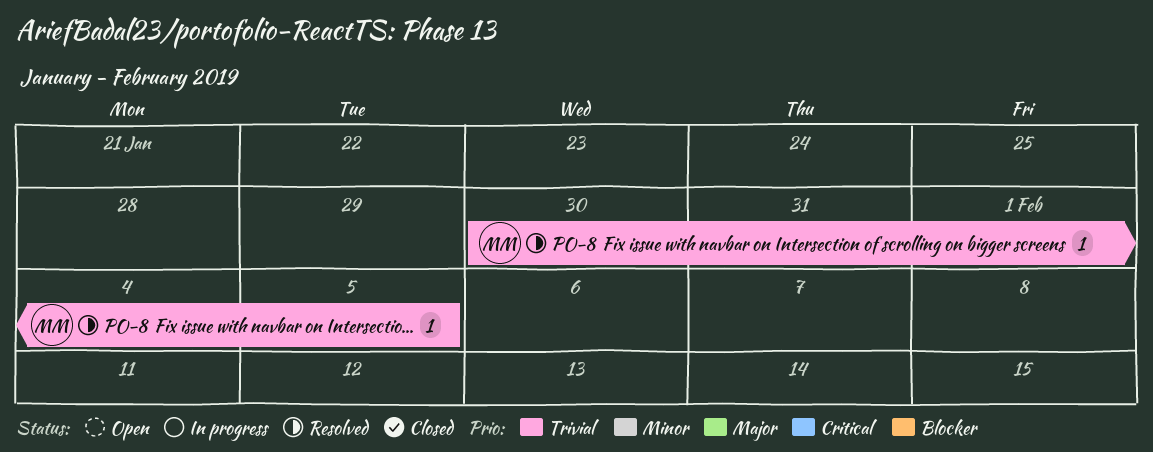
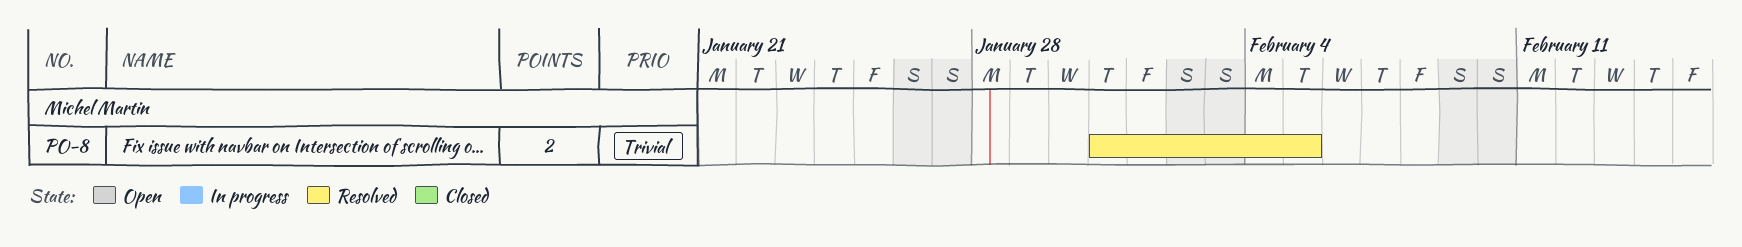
PO-8, estimate: 1 -> 2
PO-8, start: Jan 30 -> Jan 31

